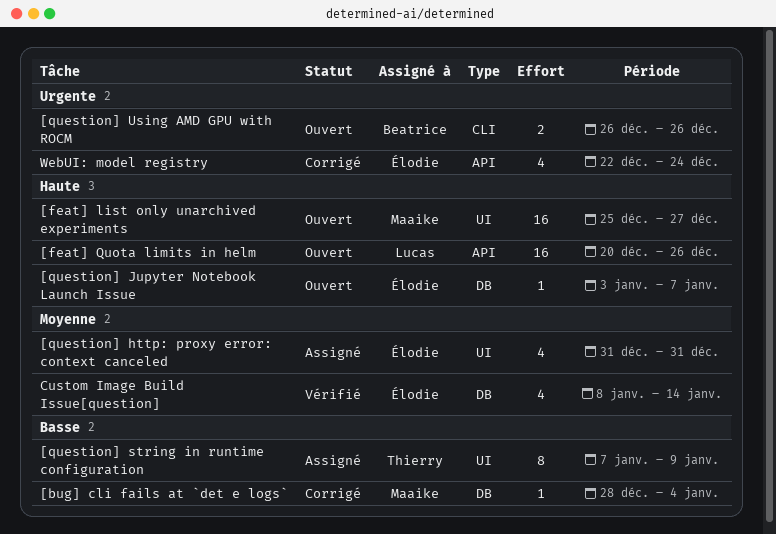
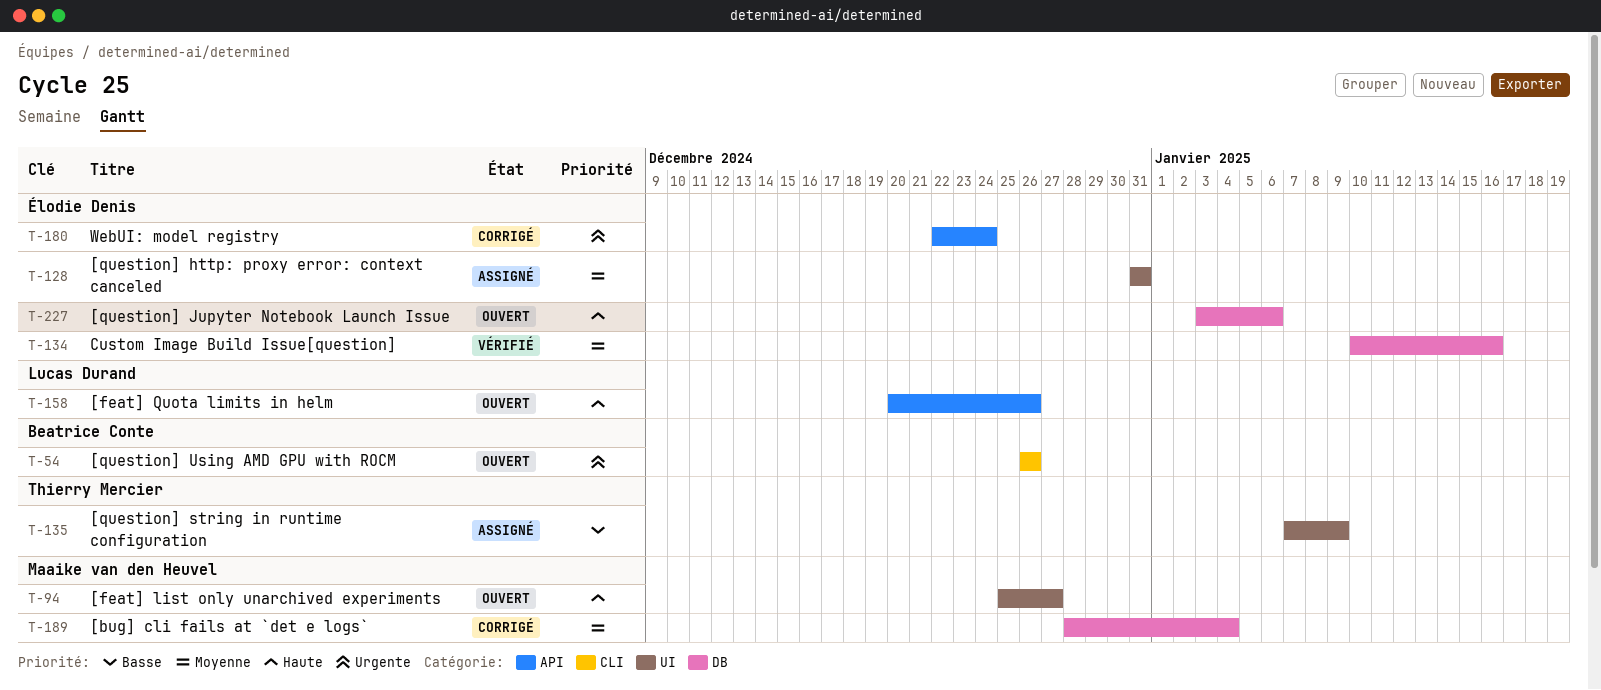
[bug] cli fails at `det e logs`, priority: Basse -> Moyenne
[question] Jupyter Notebook Launch Issue, due: Jan 7 -> Jan 6
Custom Image Build Issue[question], start: Jan 8 -> Jan 10
Custom Image Build Issue[question], due: Jan 14 -> Jan 16

